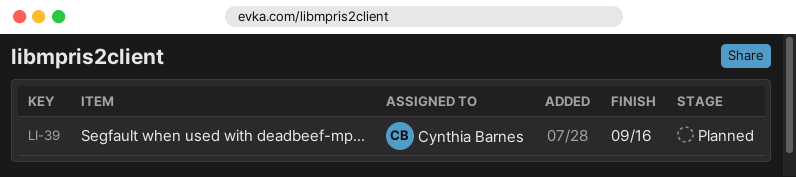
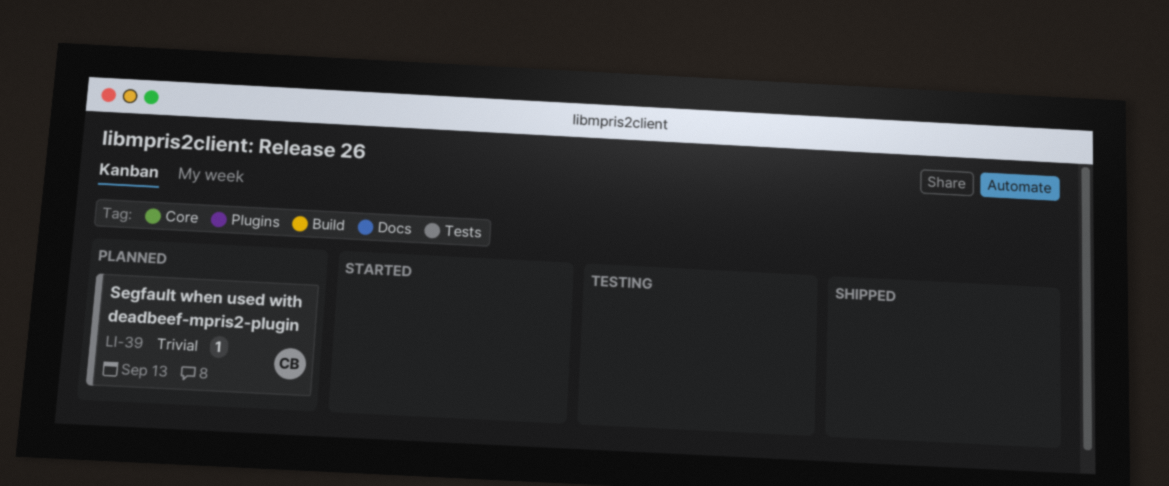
LI-39, due: Sep 16 -> Sep 13

